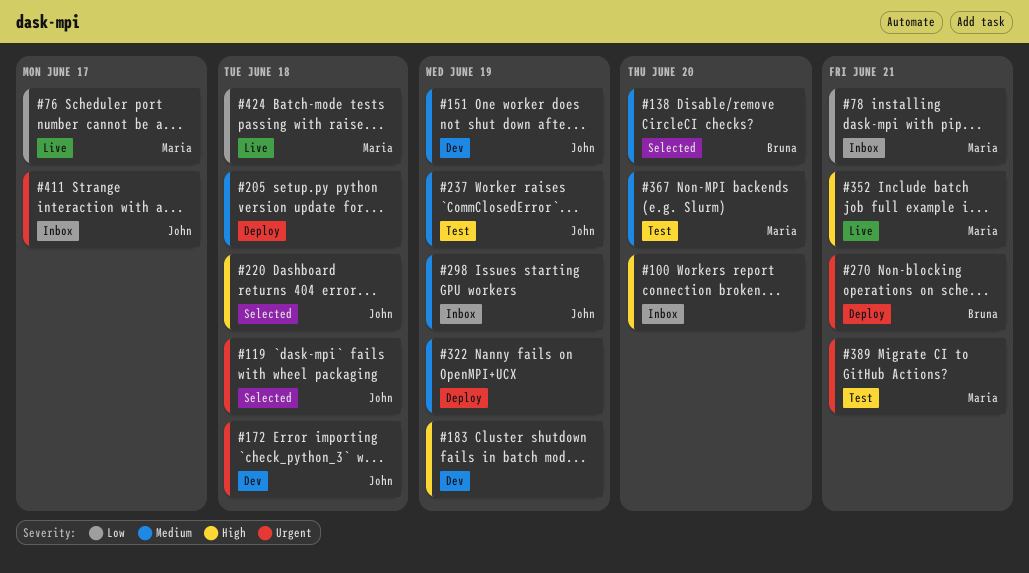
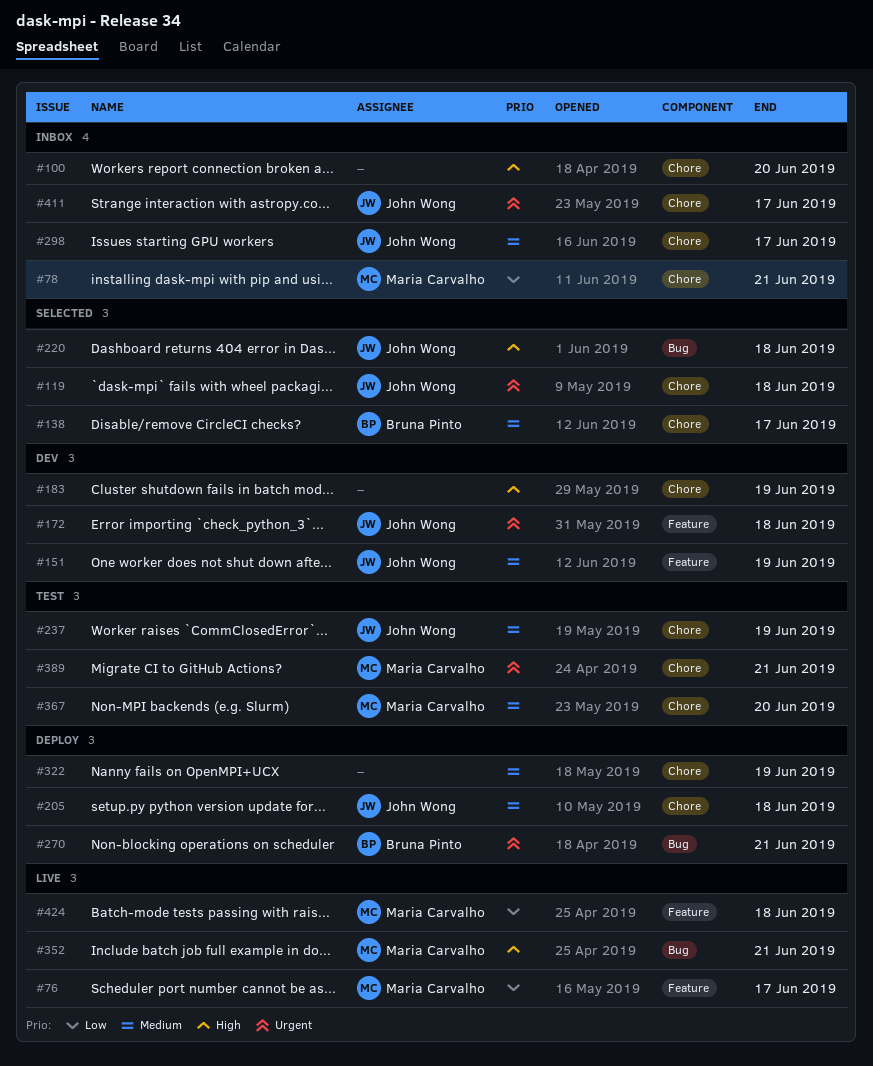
#138, due: Jun 20 -> Jun 17
#205, owner: none -> John Wong
#298, due: Jun 19 -> Jun 17

